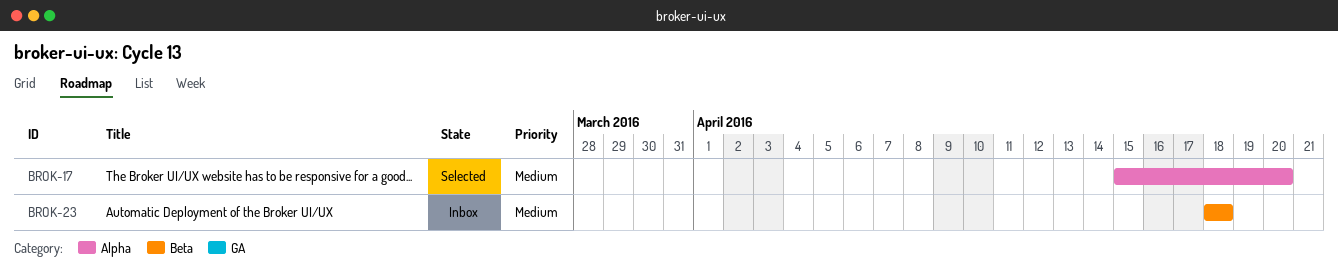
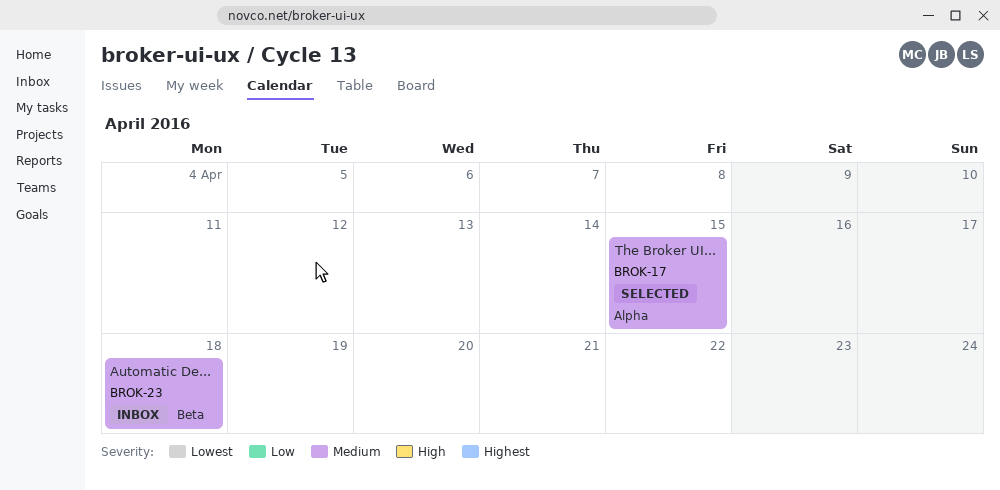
BROK-17, due: Apr 20 -> Apr 15

